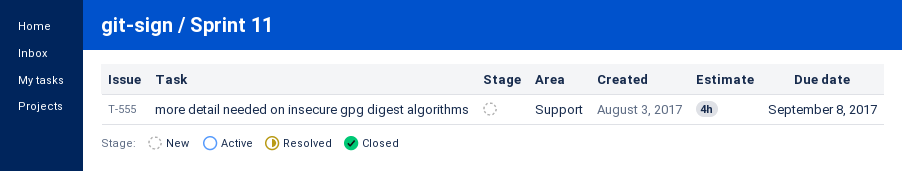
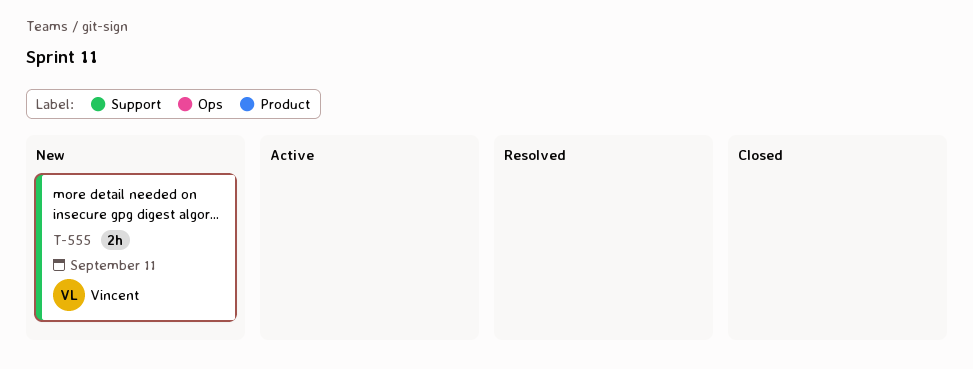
T-555, estimate: 4h -> 2h
T-555, due: Sep 8 -> Sep 11

